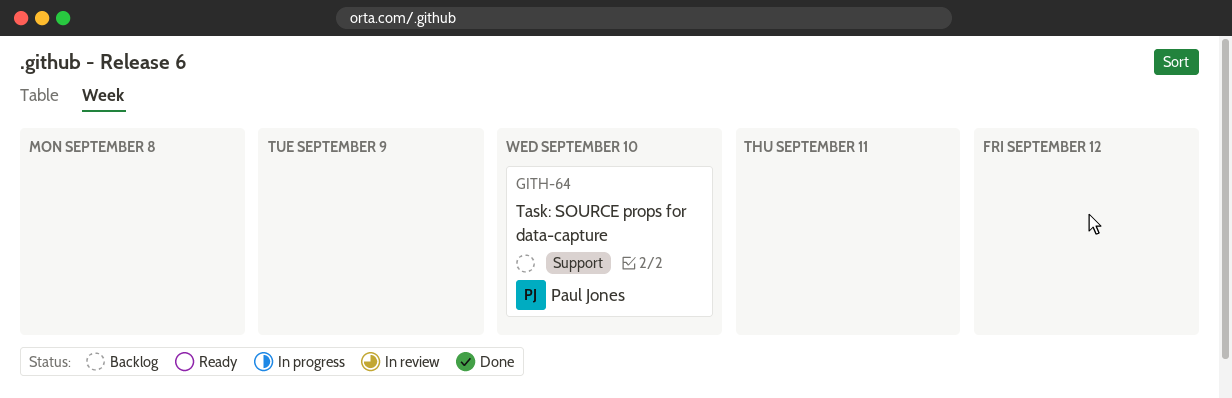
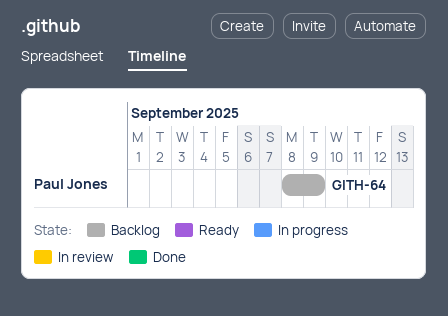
GITH-64, due: Sep 10 -> Sep 9

